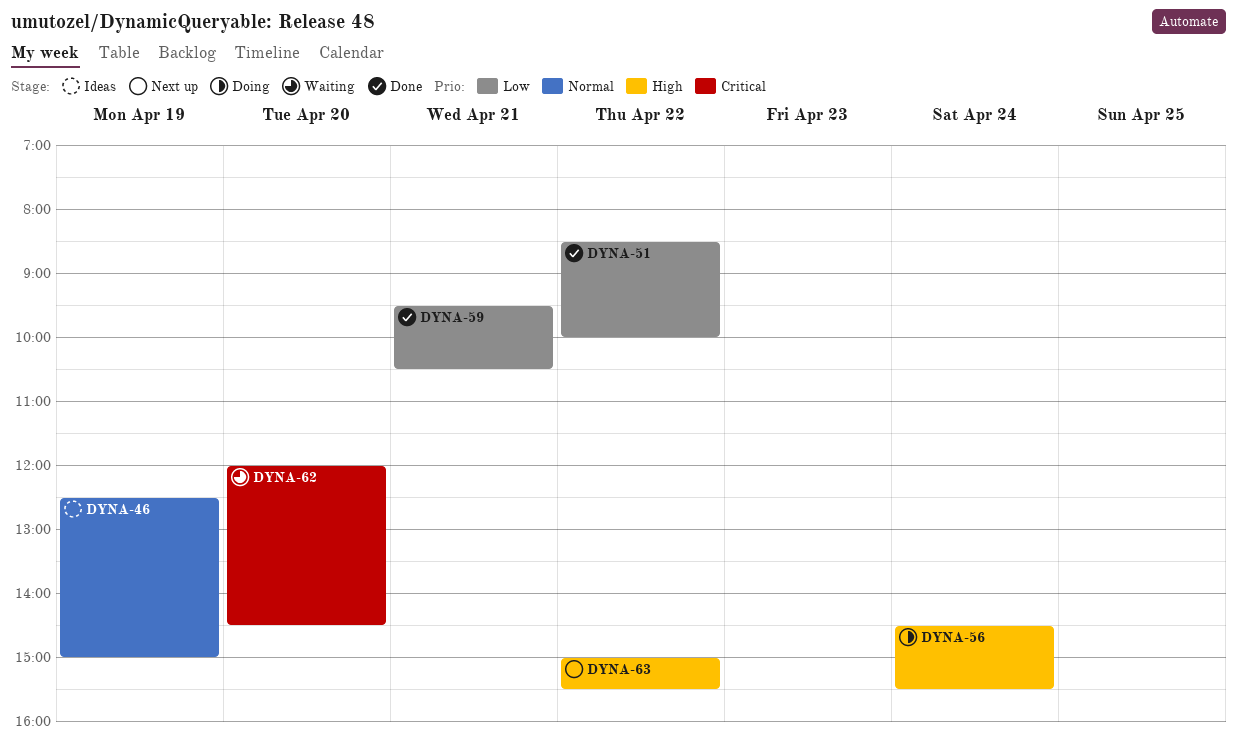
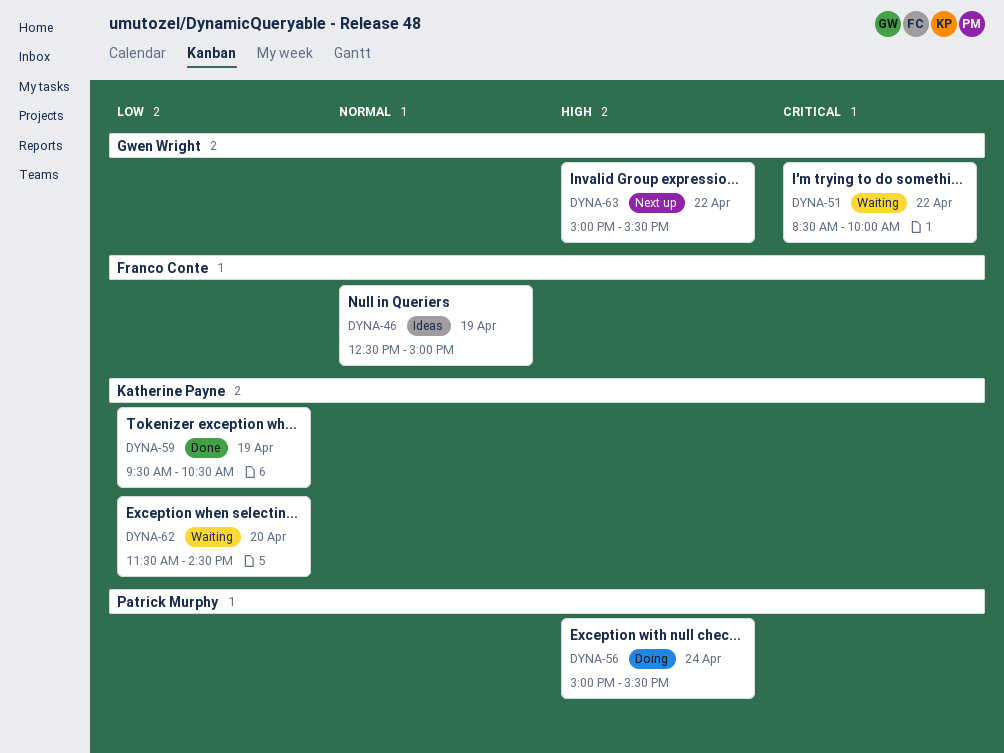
DYNA-51, status: Done -> Waiting
DYNA-51, priority: Low -> Critical
DYNA-56, begins: 14:30 -> 15:00
DYNA-59, day: Apr 21 -> Apr 19
DYNA-62, priority: Critical -> Low
DYNA-62, begins: 12:00 -> 11:30

